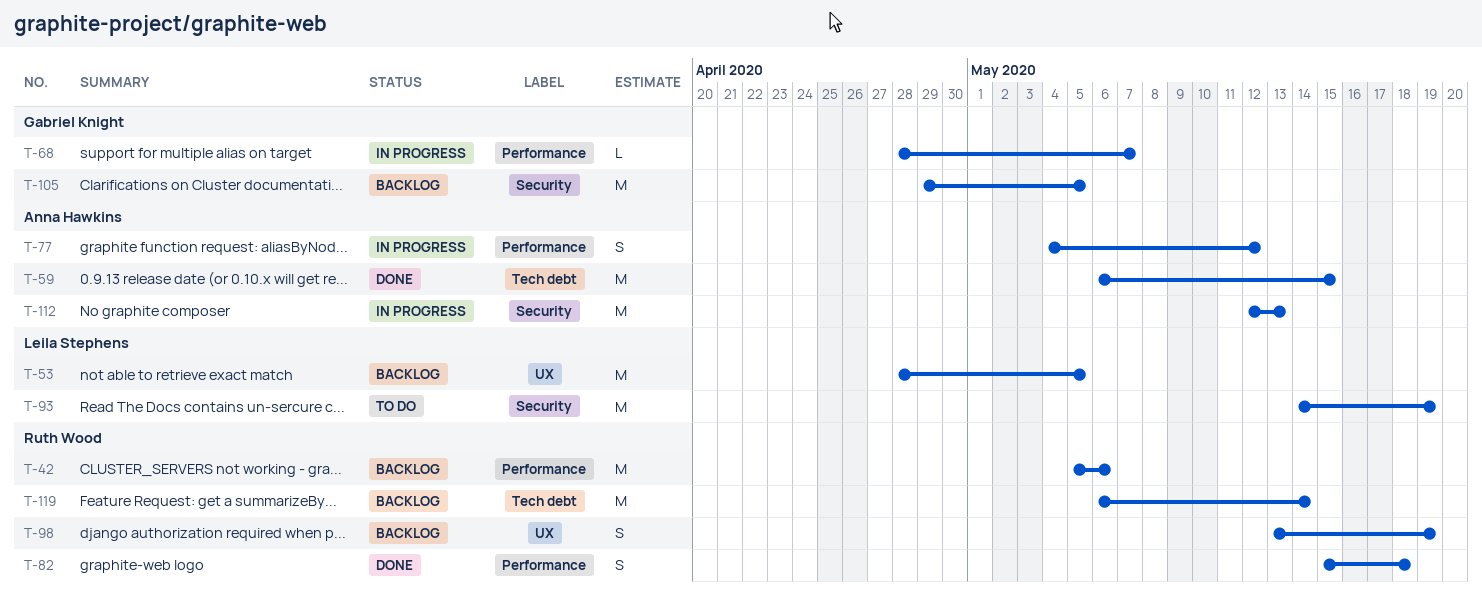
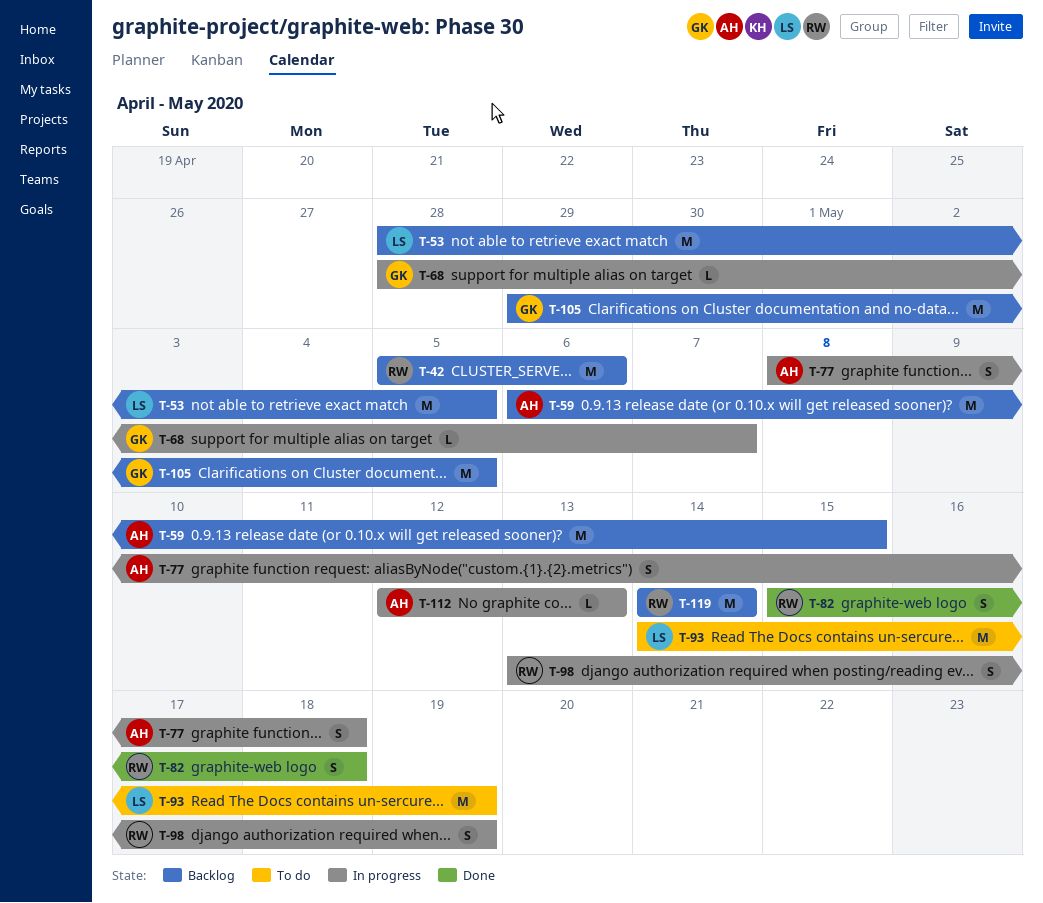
T-59, status: Done -> Backlog
T-77, start: May 4 -> May 8
T-77, due: May 12 -> May 18
T-98, status: Backlog -> In progress
T-112, estimate: M -> L
T-119, start: May 6 -> May 14

